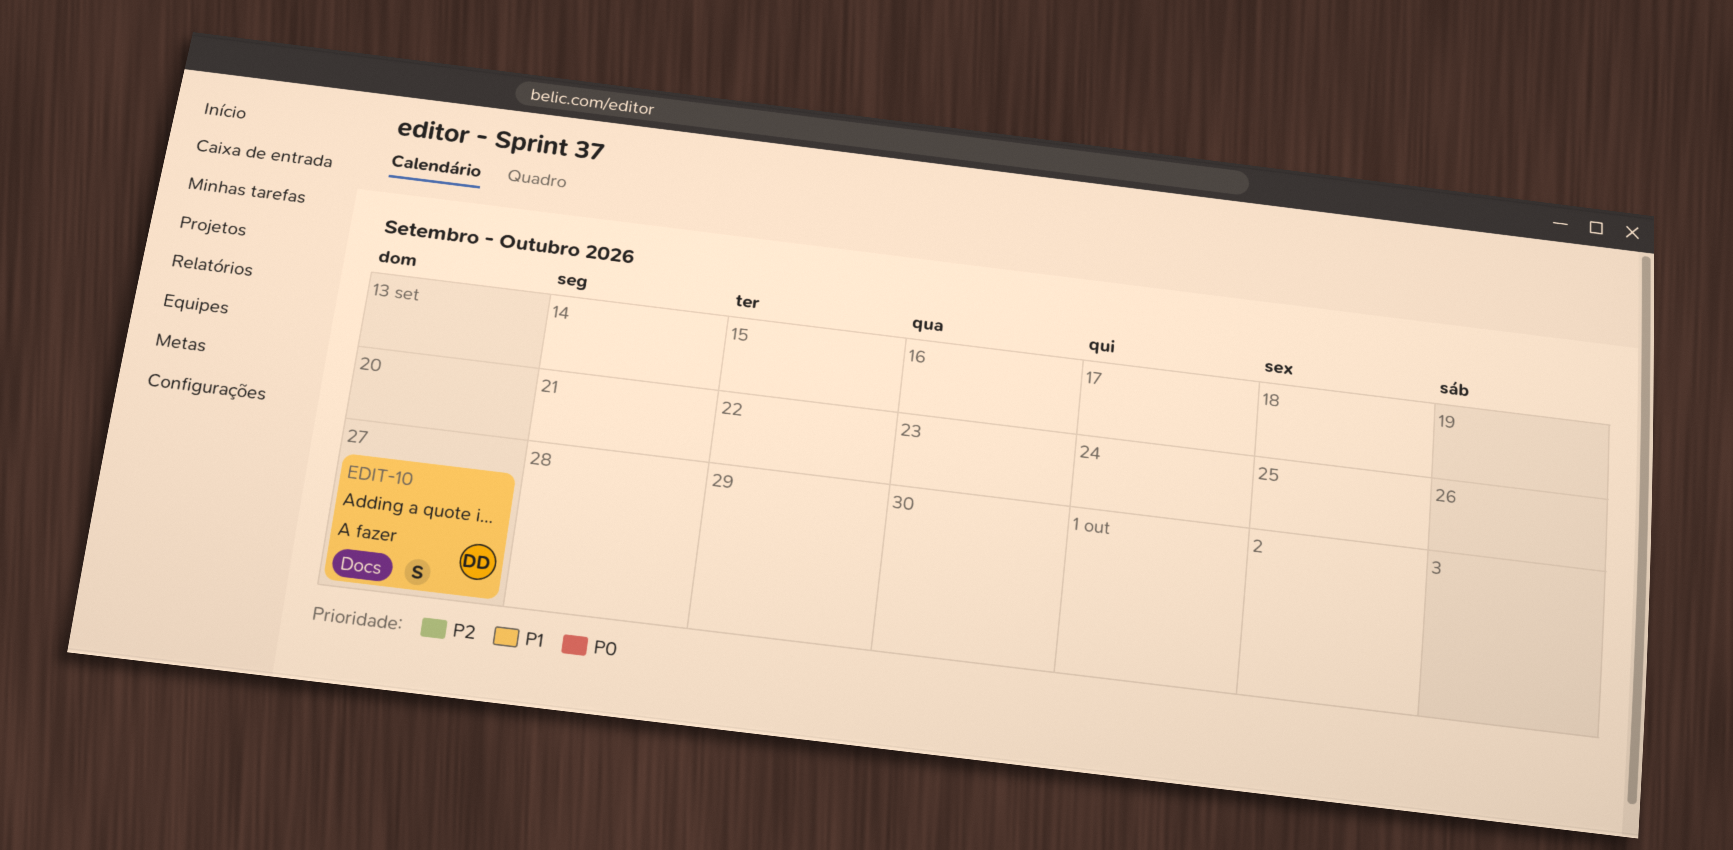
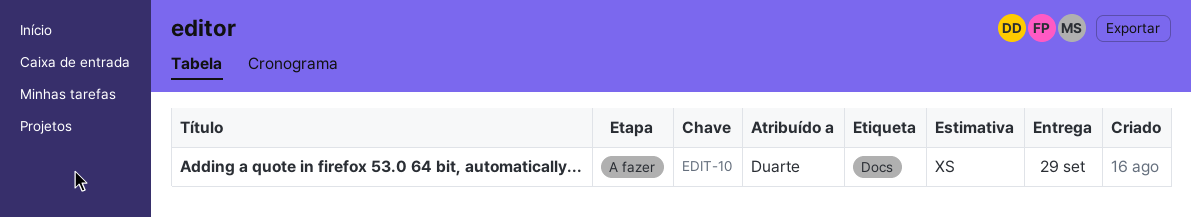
EDIT-10, estimate: S -> XS
EDIT-10, due: Sep 27 -> Sep 29

